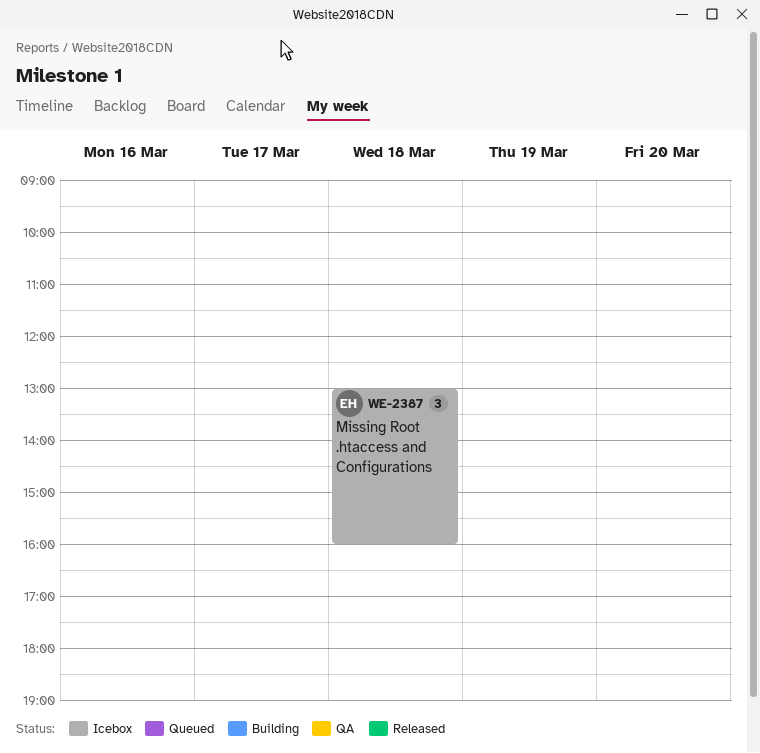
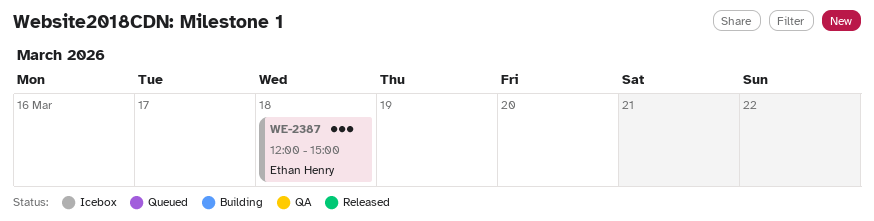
WE-2387, begins: 13:00 -> 12:00
WE-2387, ends: 16:00 -> 15:00

